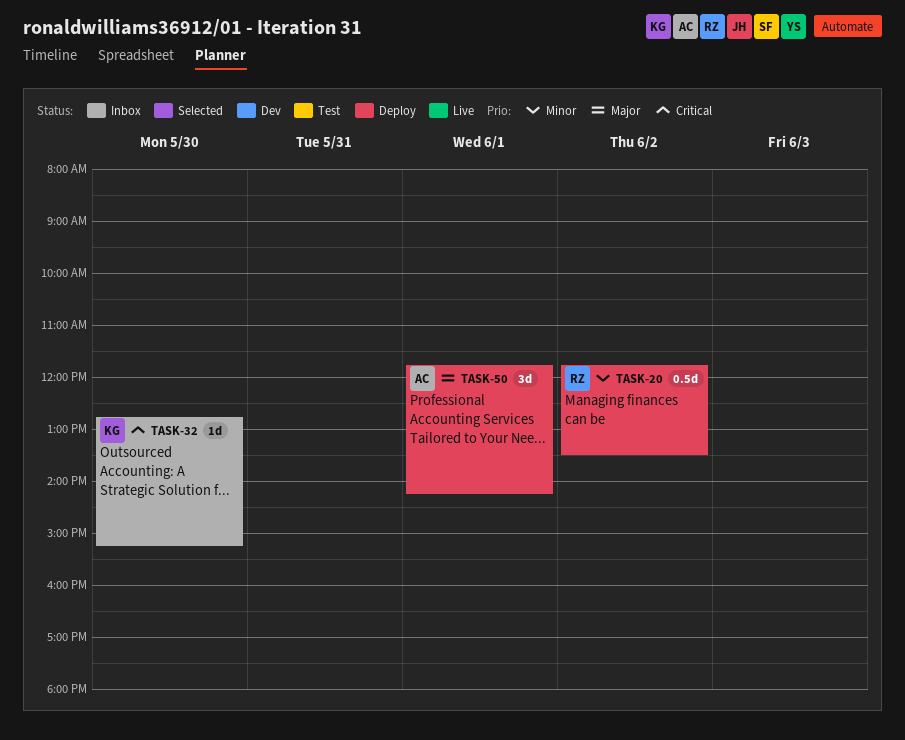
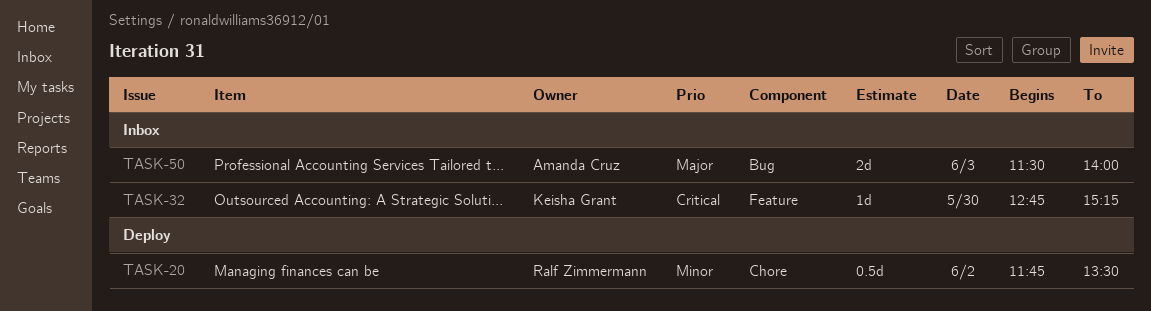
TASK-50, status: Deploy -> Inbox
TASK-50, estimate: 3d -> 2d
TASK-50, day: Jun 1 -> Jun 3
TASK-50, begins: 11:45 -> 11:30
TASK-50, ends: 14:15 -> 14:00

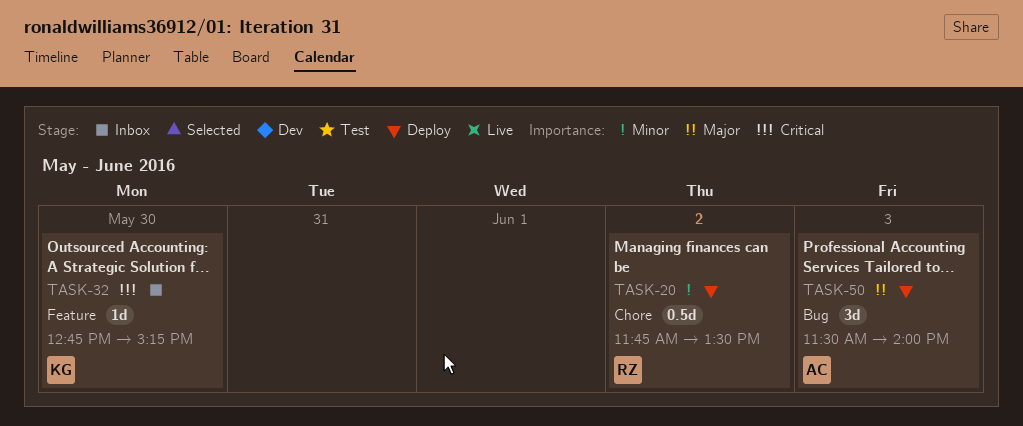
TASK-50, status: Inbox -> Deploy
TASK-50, estimate: 2d -> 3d

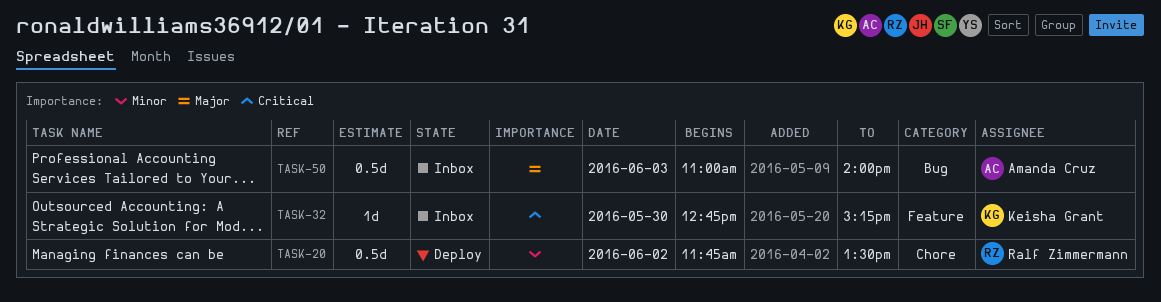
TASK-50, status: Deploy -> Inbox
TASK-50, estimate: 3d -> 0.5d
TASK-50, begins: 11:30 -> 11:00

